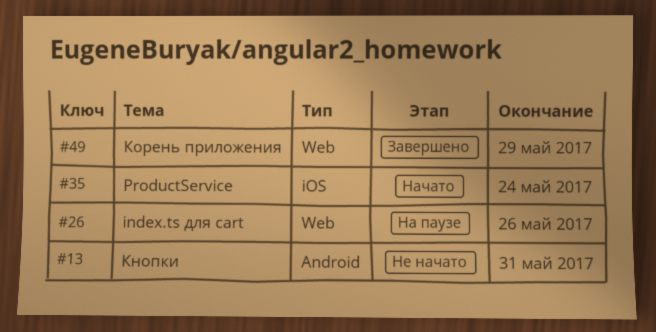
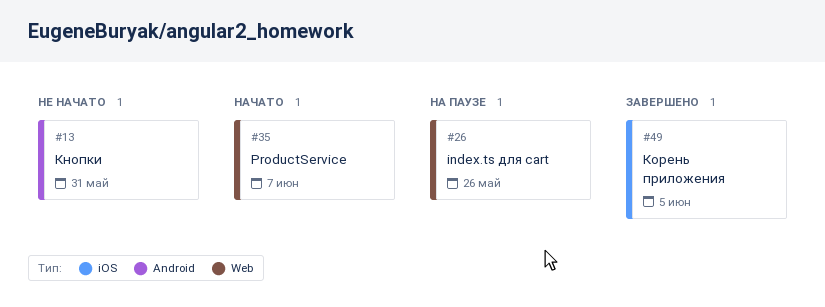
#35, label: iOS -> Web
#35, due: May 24 -> Jun 7
#49, label: Web -> iOS
#49, due: May 29 -> Jun 5

